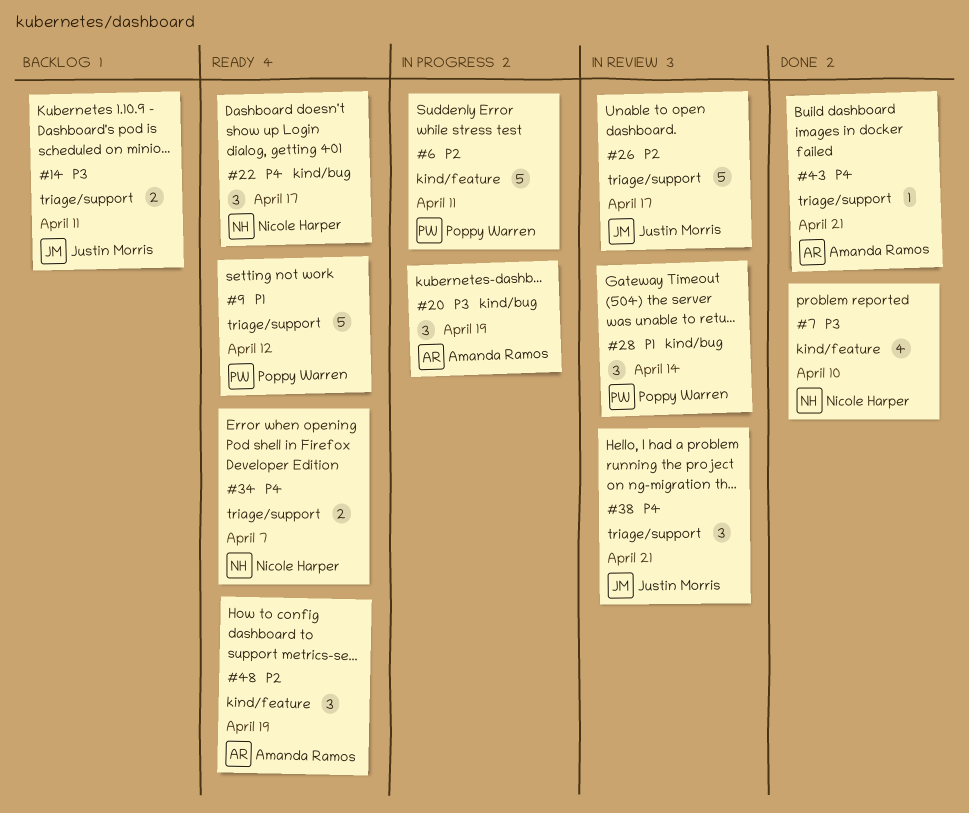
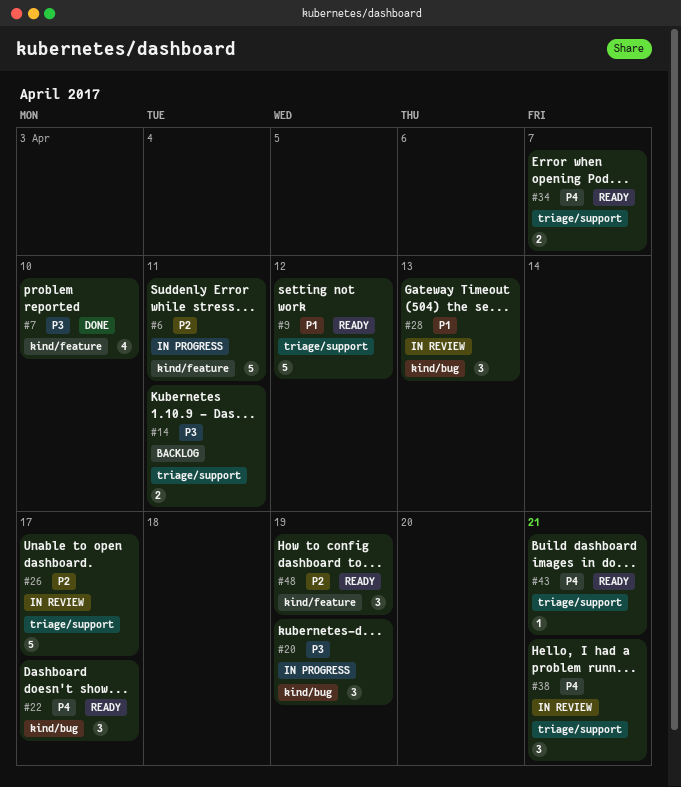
#28, due: Apr 14 -> Apr 13
#43, status: Done -> Ready

